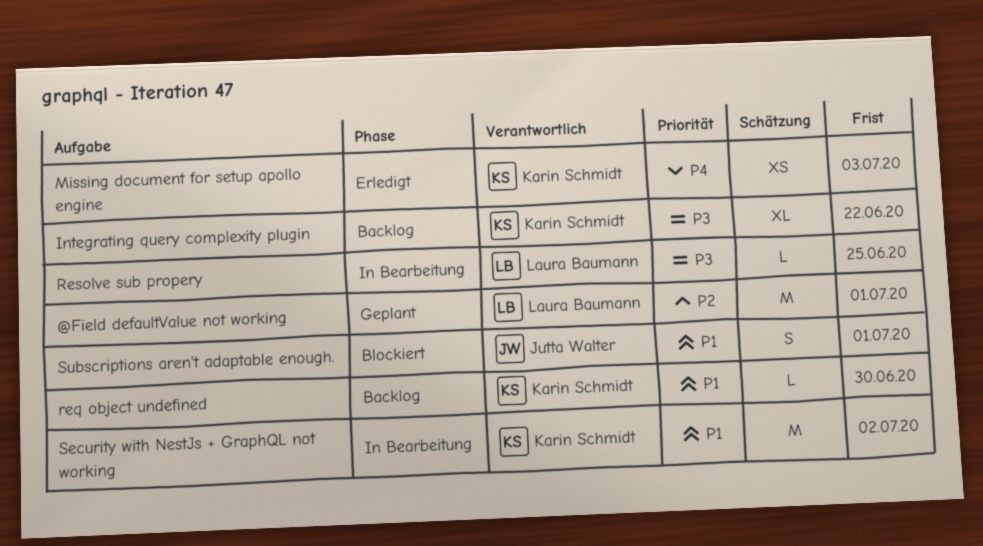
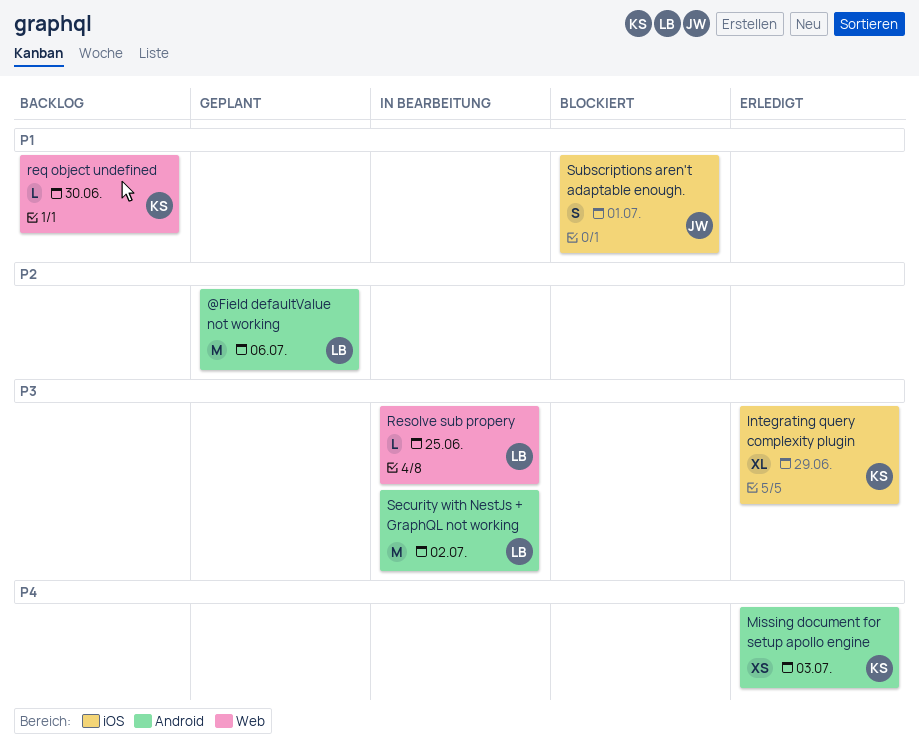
@Field defaultValue not working, due: Jul 1 -> Jul 6
Integrating query complexity plugin, status: Backlog -> Erledigt
Integrating query complexity plugin, due: Jun 22 -> Jun 29
Security with NestJs + GraphQL not working, owner: Karin Schmidt -> Laura Baumann
Security with NestJs + GraphQL not working, priority: P1 -> P3

